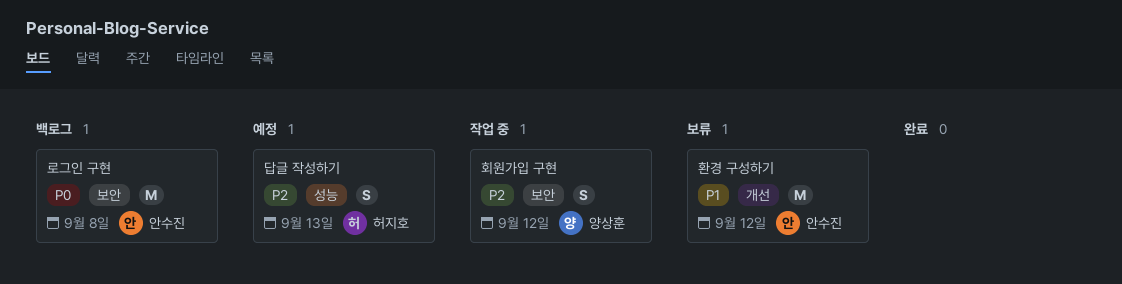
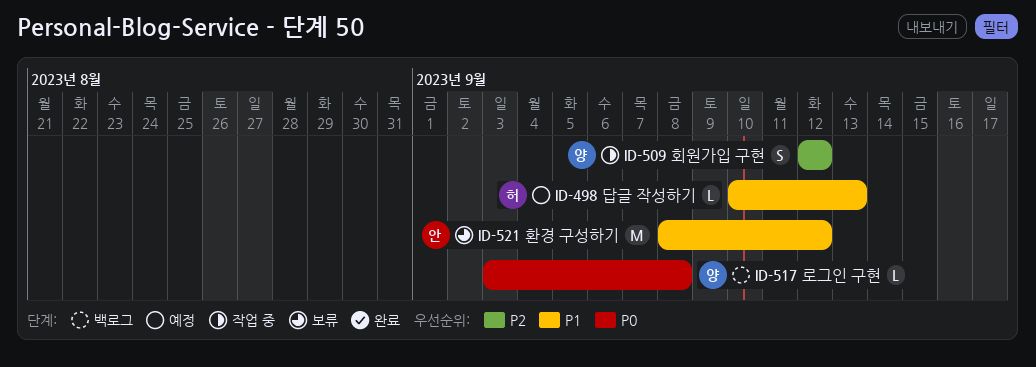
답글 작성하기, priority: P2 -> P1
답글 작성하기, estimate: S -> L
로그인 구현, owner: 안수진 -> 양상훈
로그인 구현, estimate: M -> L

